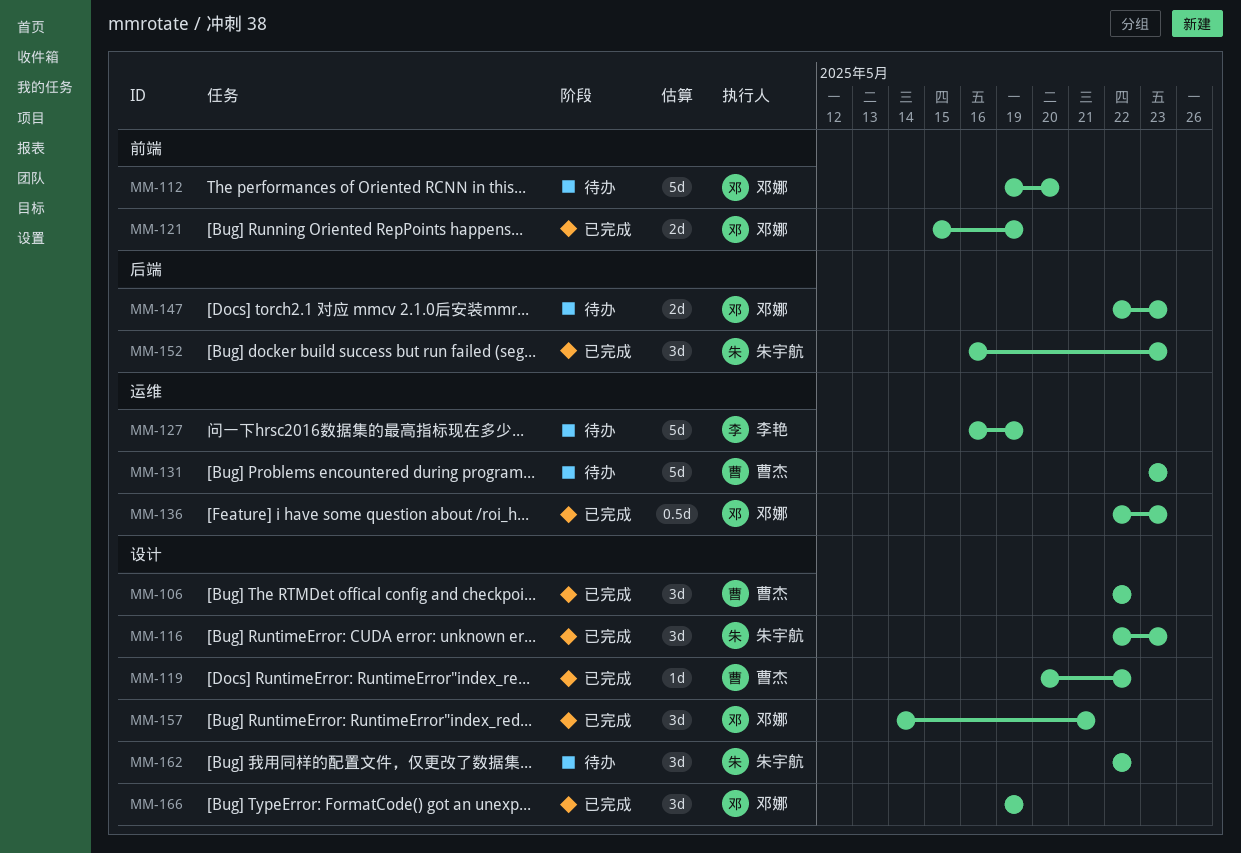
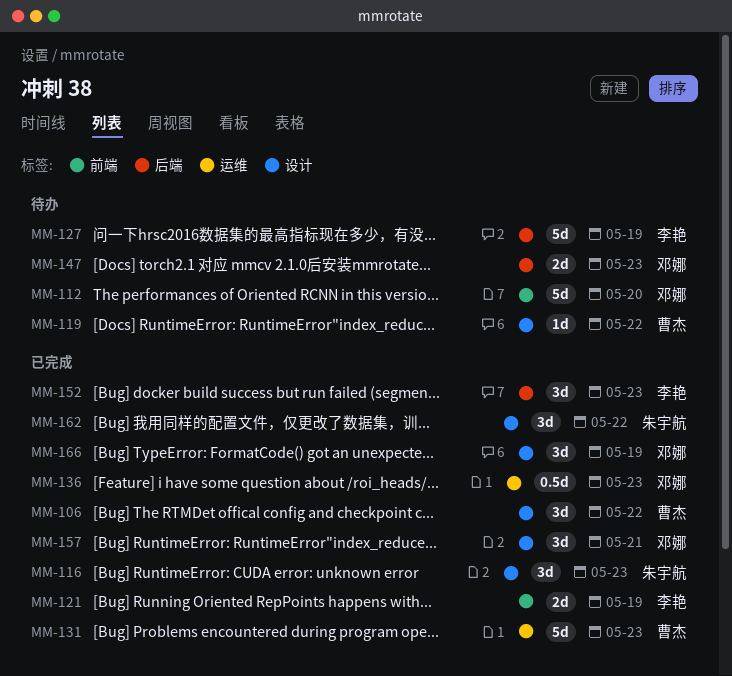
MM-119, status: 已完成 -> 待办
MM-121, owner: 邓娜 -> 李艳
MM-127, label: 运维 -> 后端
MM-131, status: 待办 -> 已完成
MM-152, owner: 朱宇航 -> 李艳
MM-162, status: 待办 -> 已完成

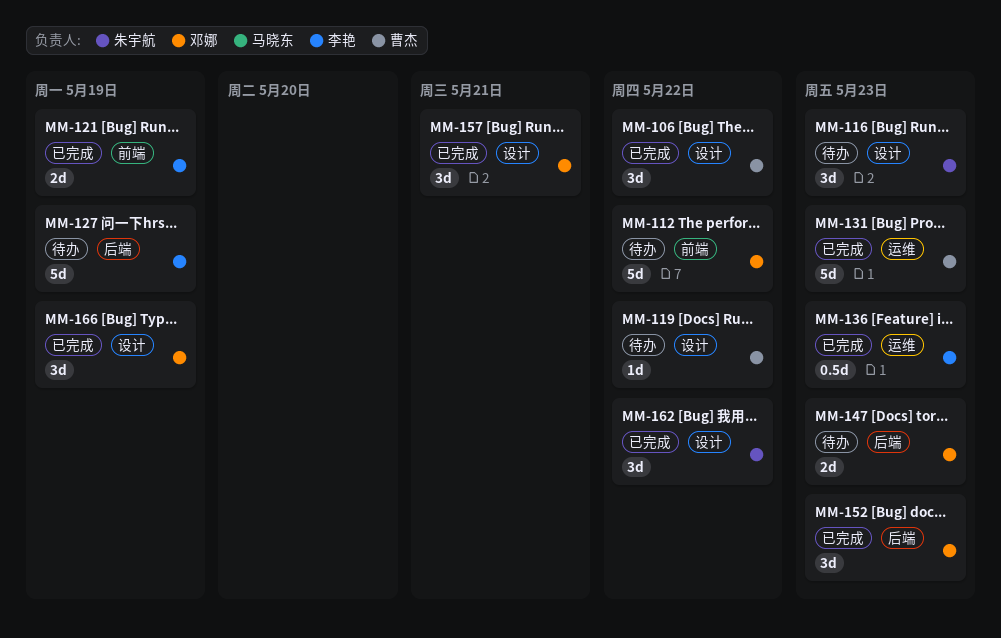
MM-112, due: May 20 -> May 22
MM-116, status: 已完成 -> 待办
MM-136, owner: 邓娜 -> 李艳
MM-152, owner: 李艳 -> 邓娜

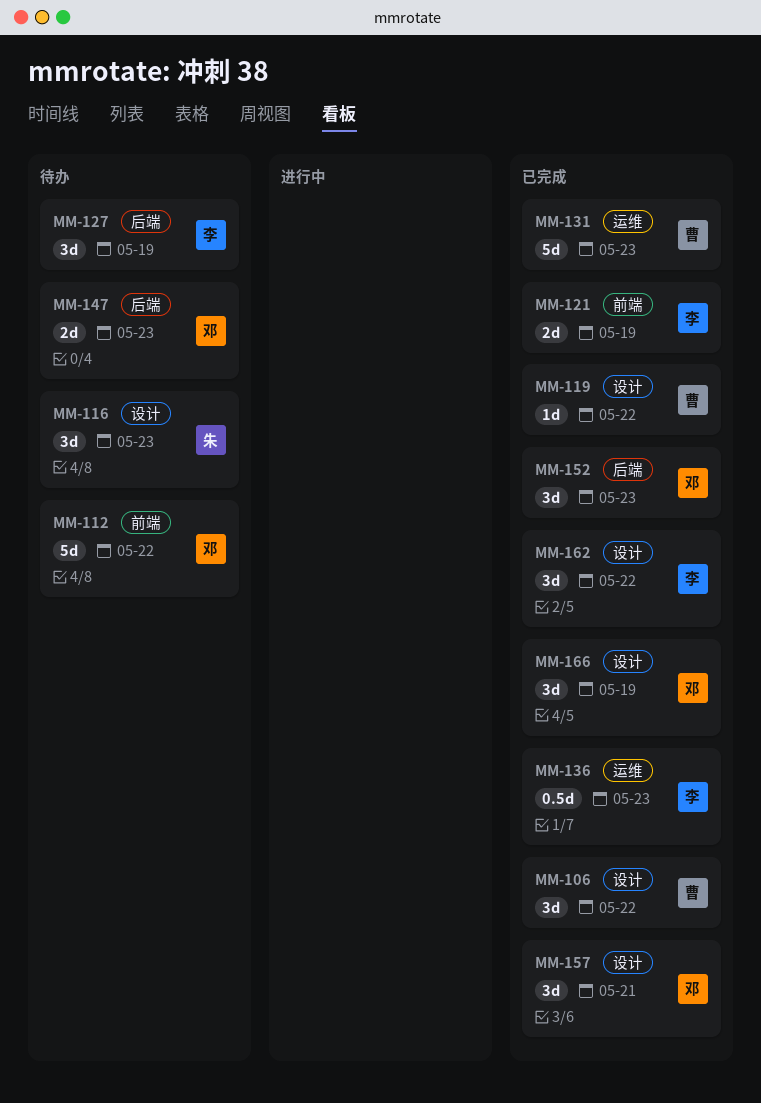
MM-119, status: 待办 -> 已完成
MM-127, estimate: 5d -> 3d
MM-162, owner: 朱宇航 -> 李艳

